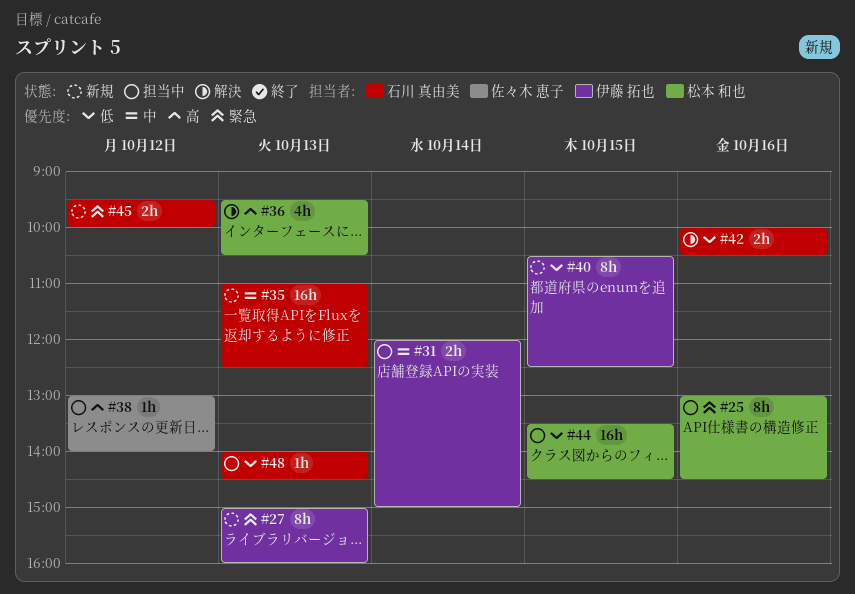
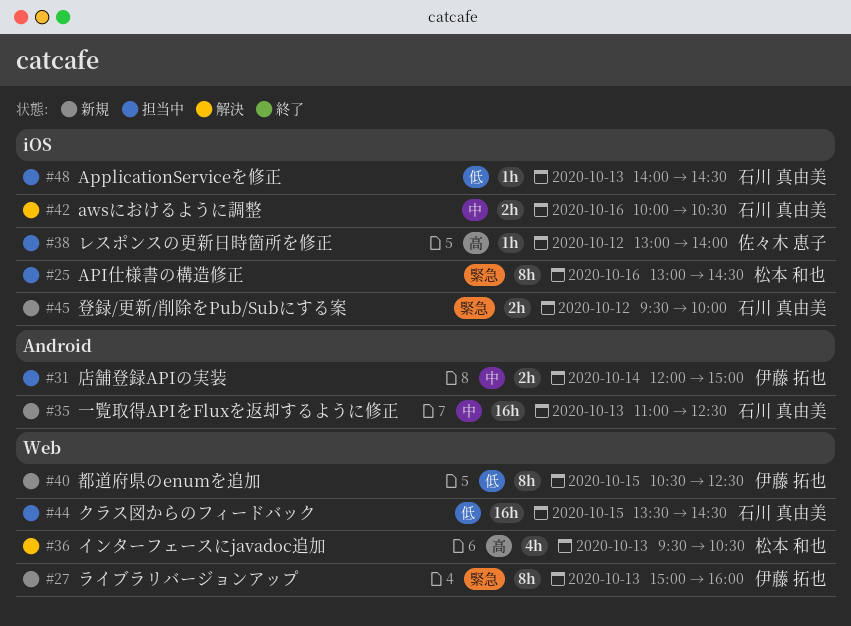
#42, priority: 低 -> 中
#44, owner: 松本 和也 -> 石川 真由美

